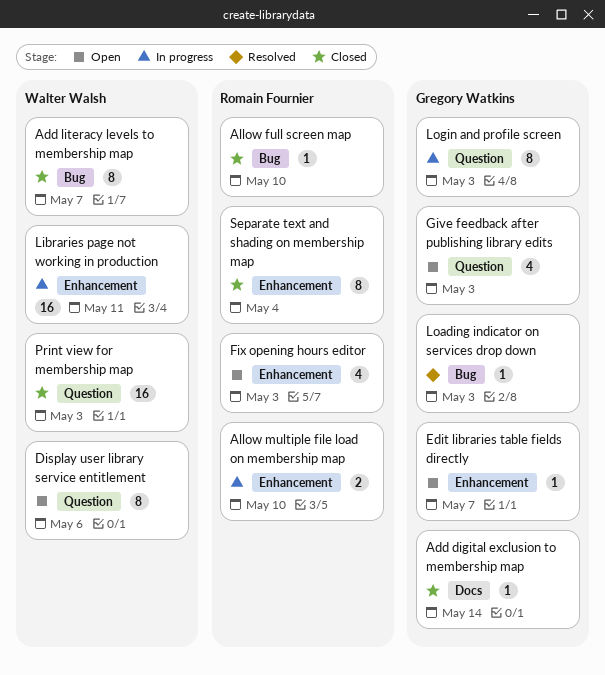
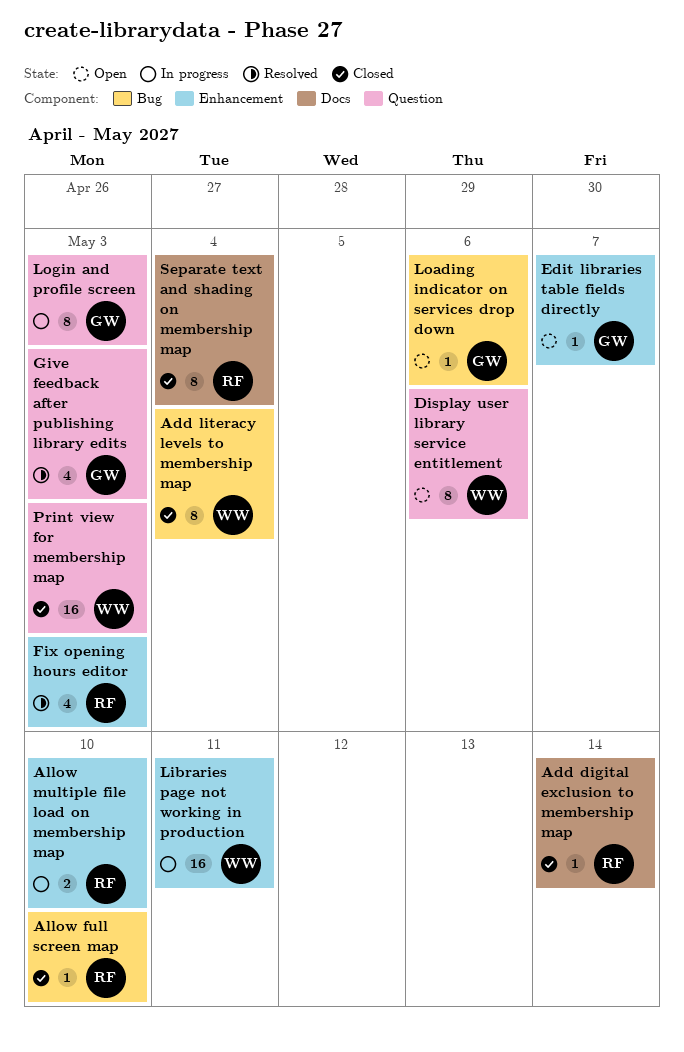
Add digital exclusion to membership map, owner: Gregory Watkins -> Romain Fournier
Add literacy levels to membership map, due: May 7 -> May 4
Fix opening hours editor, status: Open -> Resolved
Give feedback after publishing library edits, status: Open -> Resolved
Loading indicator on services drop down, status: Resolved -> Open
Loading indicator on services drop down, due: May 3 -> May 6
Separate text and shading on membership map, label: Enhancement -> Docs

